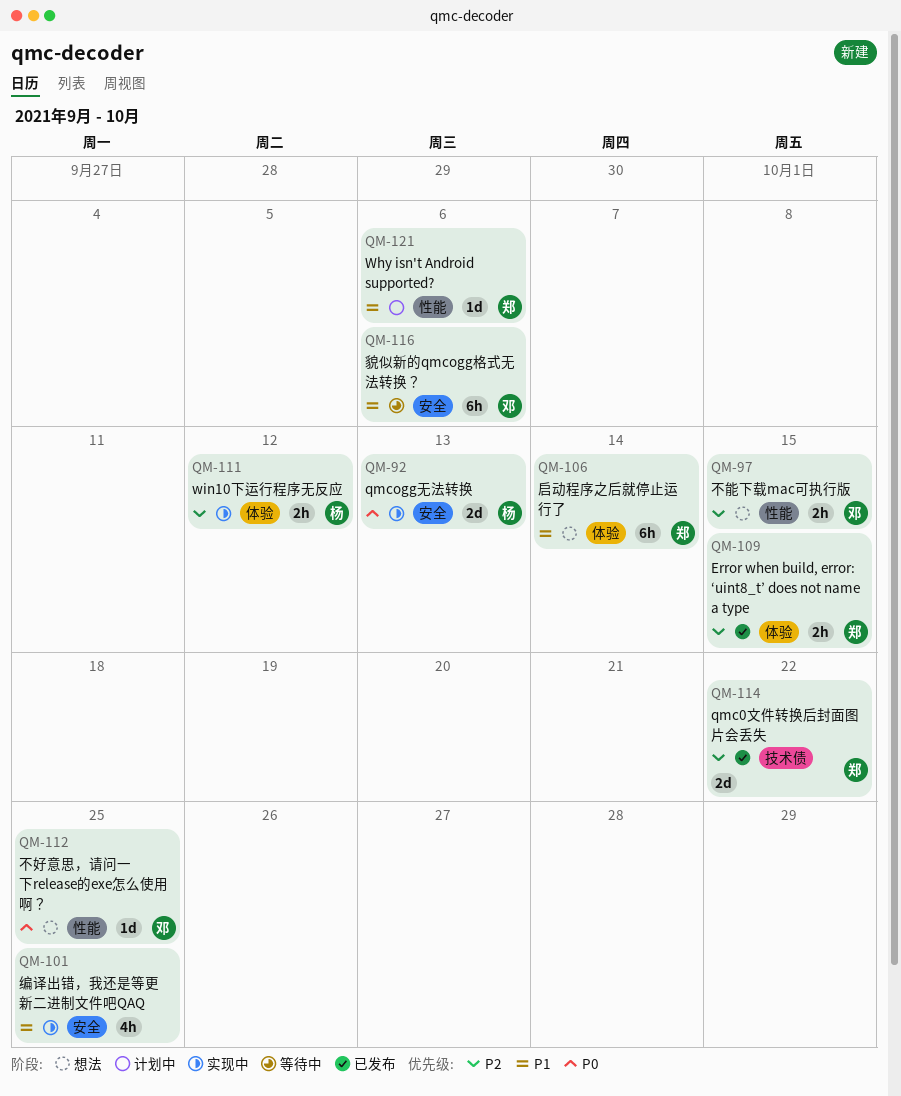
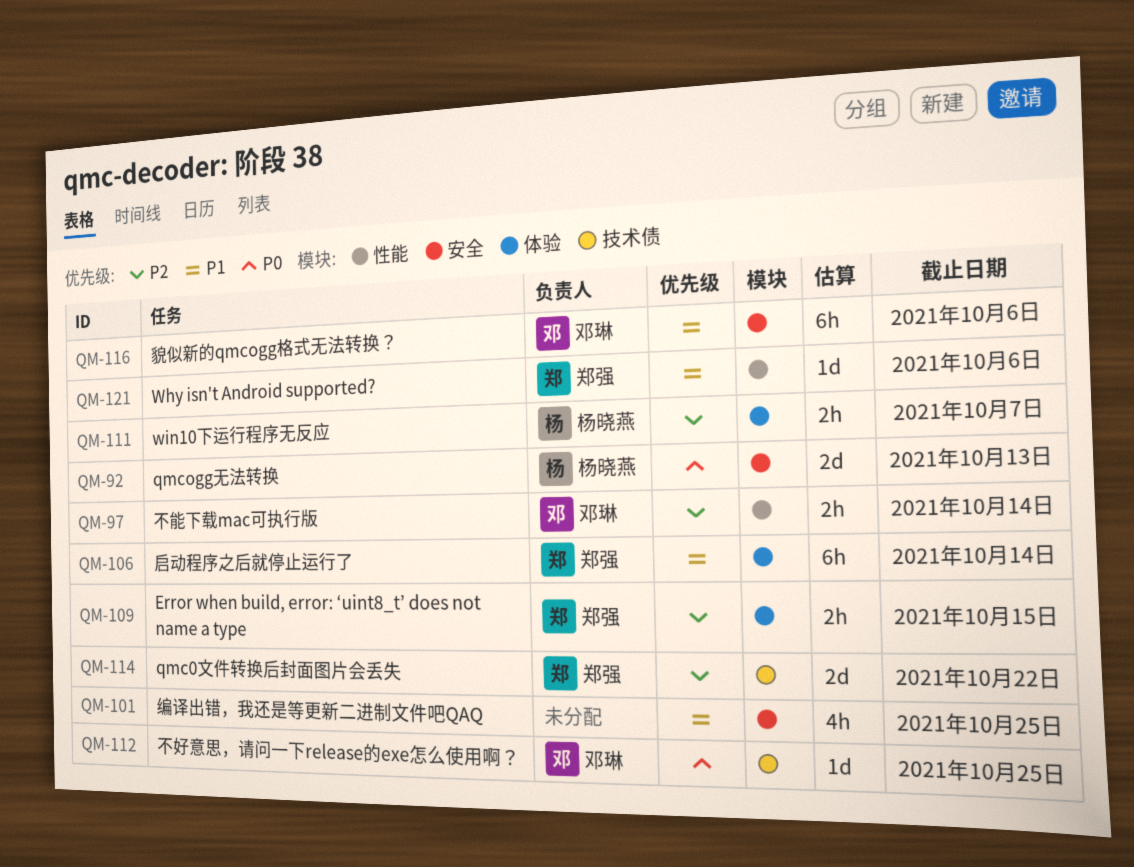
QM-97, due: Oct 15 -> Oct 14
QM-111, due: Oct 12 -> Oct 7
QM-112, label: 性能 -> 技术债

